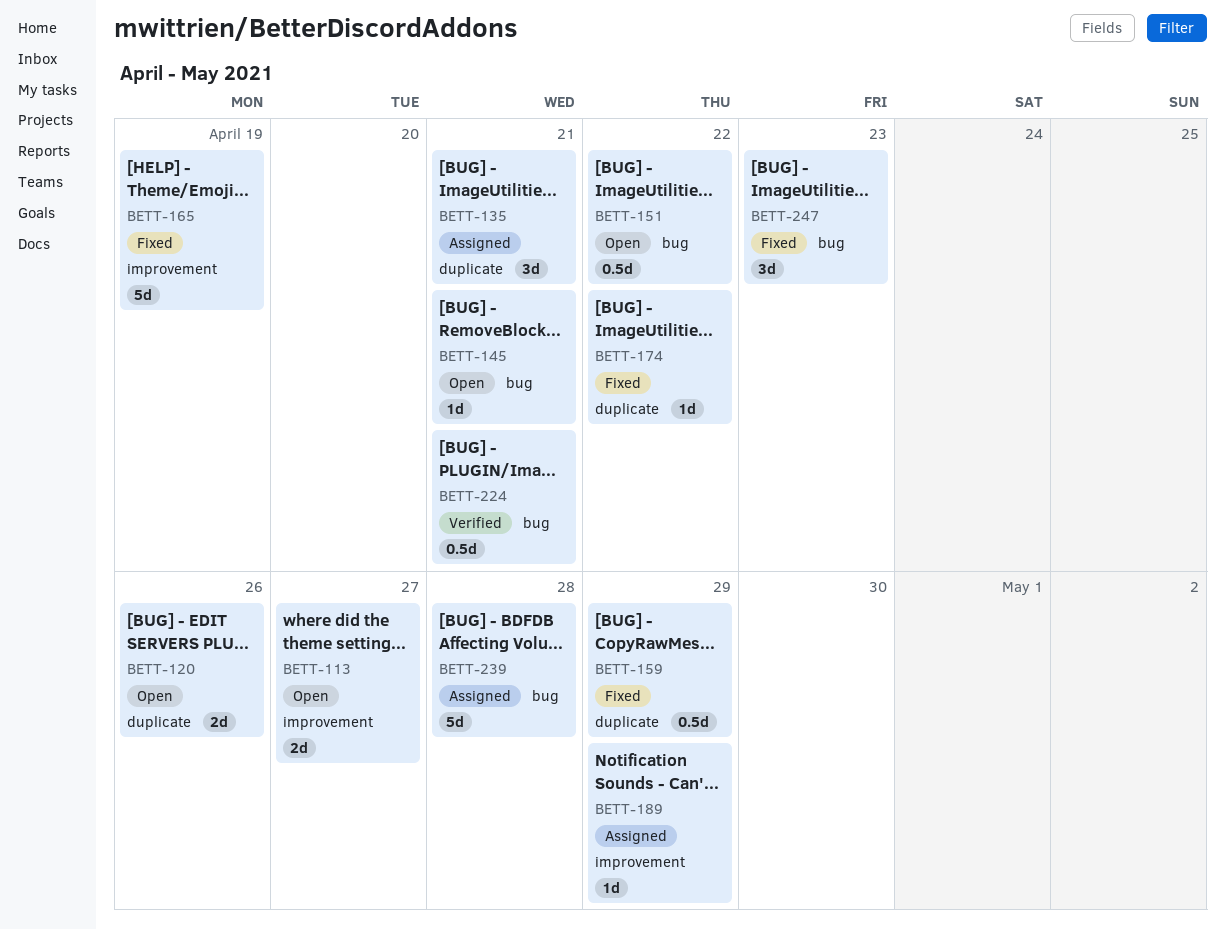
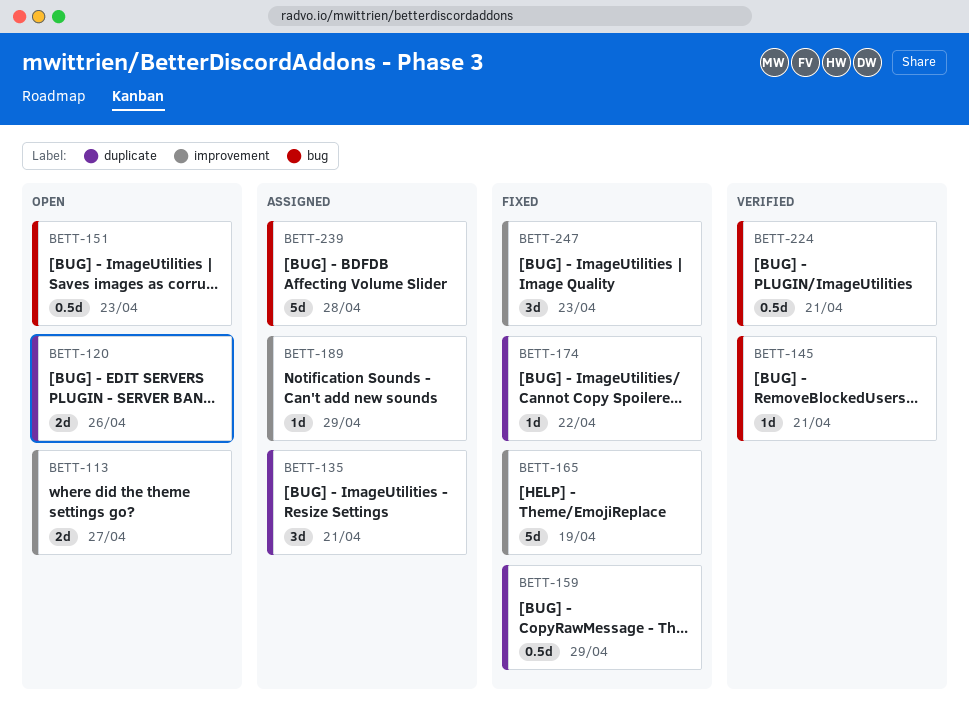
BETT-145, status: Open -> Verified
BETT-151, due: Apr 22 -> Apr 23
BETT-247, label: bug -> improvement

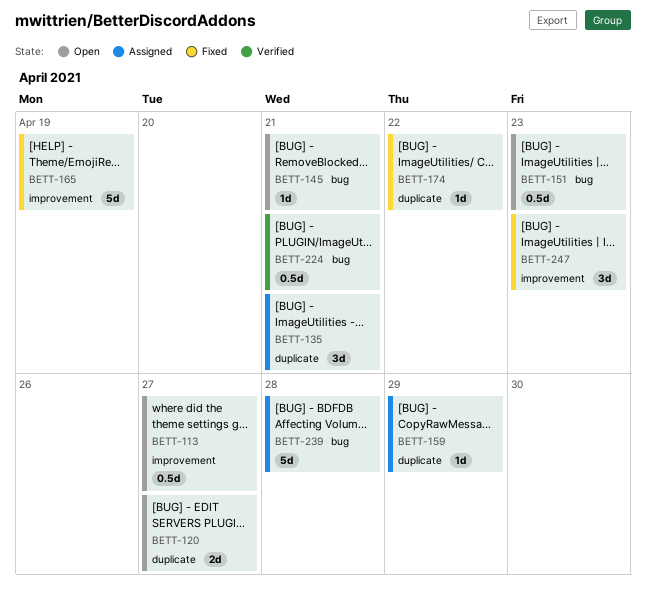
BETT-113, estimate: 2d -> 0.5d
BETT-120, due: Apr 26 -> Apr 27
BETT-145, status: Verified -> Open
BETT-159, status: Fixed -> Assigned
BETT-159, estimate: 0.5d -> 1d
BETT-189: present -> none

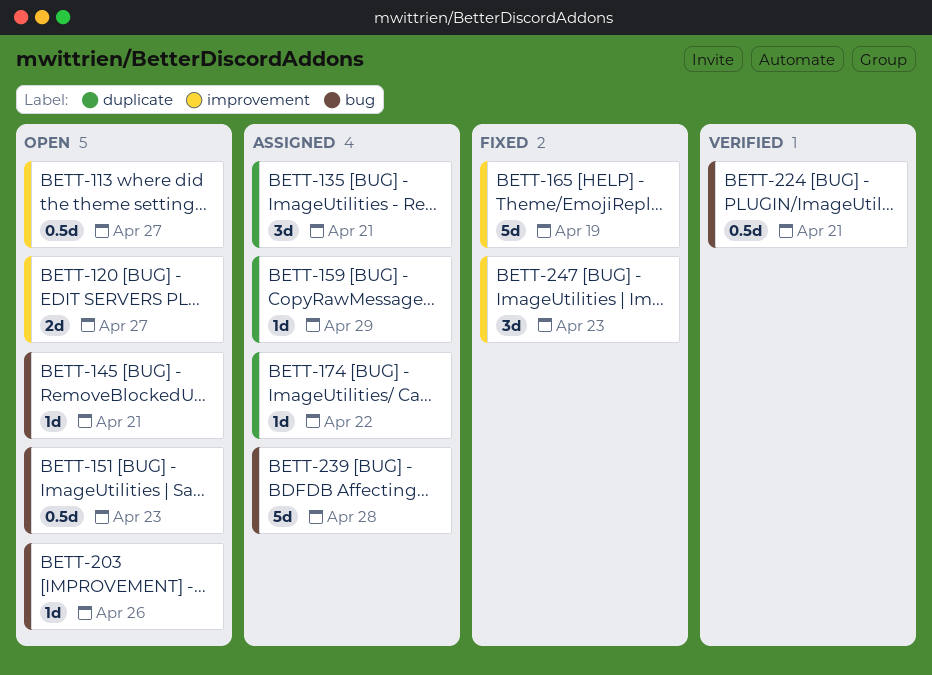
BETT-120, label: duplicate -> improvement
BETT-174, status: Fixed -> Assigned
BETT-203: none -> present

